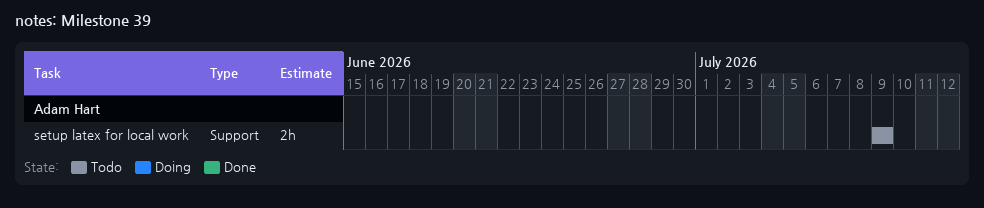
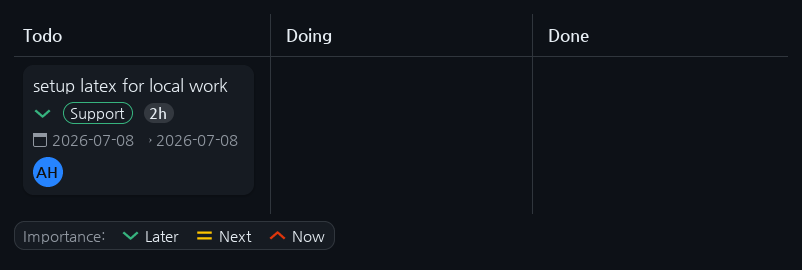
setup latex for local work, start: Jul 9 -> Jul 8
setup latex for local work, due: Jul 9 -> Jul 8

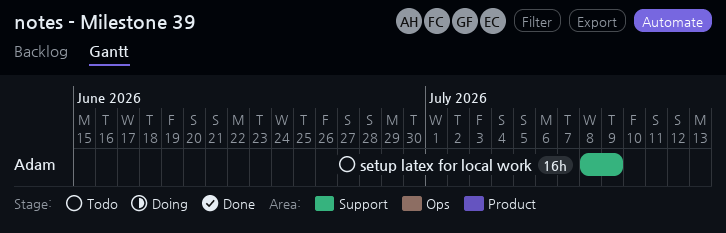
setup latex for local work, estimate: 2h -> 16h
setup latex for local work, due: Jul 8 -> Jul 9

